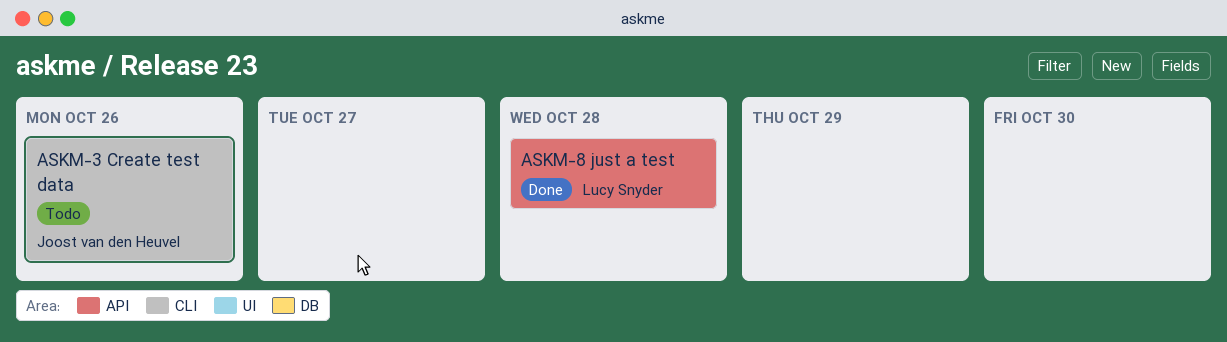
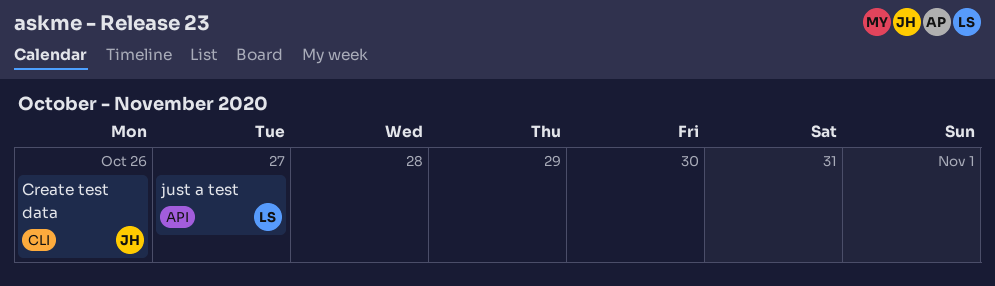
just a test, due: Oct 28 -> Oct 27

